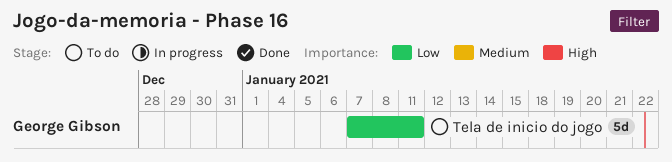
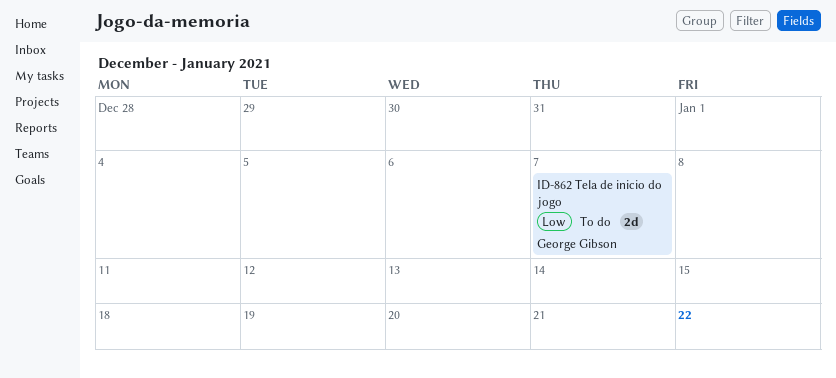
Tela de inicio do jogo, estimate: 5d -> 2d
Tela de inicio do jogo, due: Jan 11 -> Jan 7

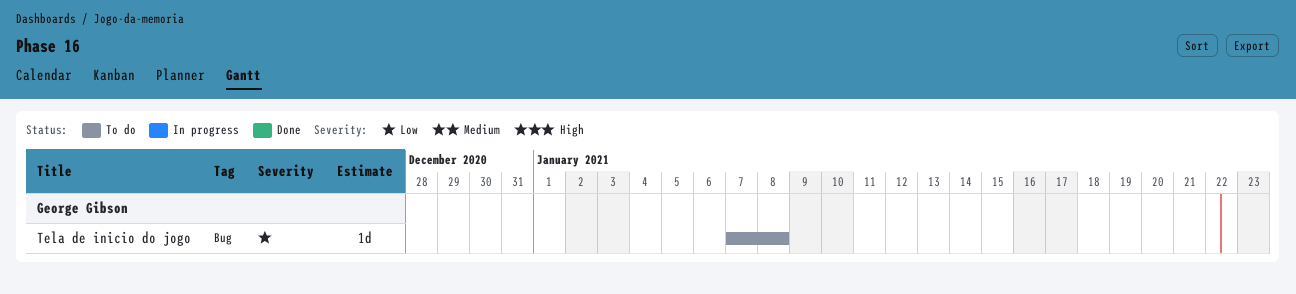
Tela de inicio do jogo, estimate: 2d -> 1d
Tela de inicio do jogo, due: Jan 7 -> Jan 8

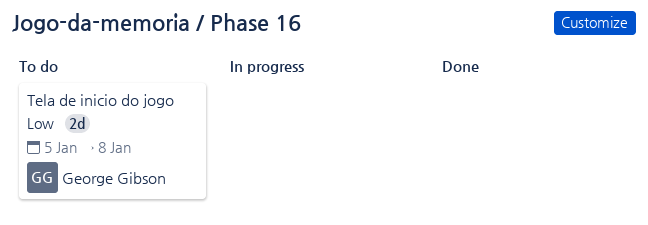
Tela de inicio do jogo, estimate: 1d -> 2d
Tela de inicio do jogo, start: Jan 7 -> Jan 5

